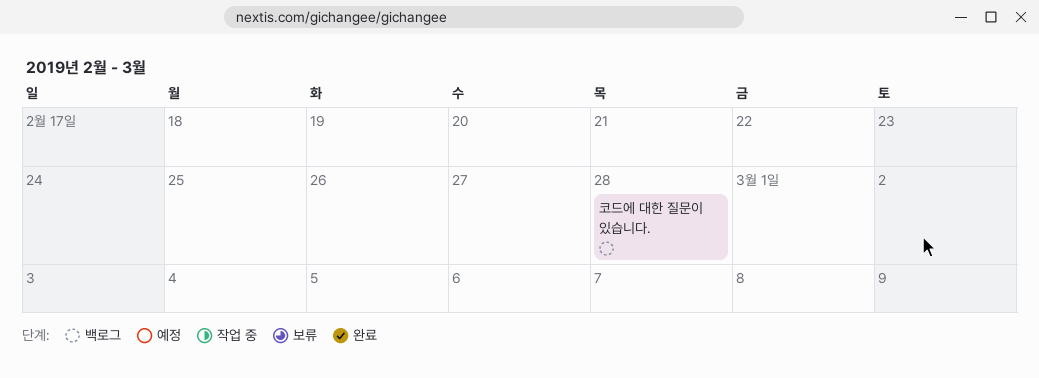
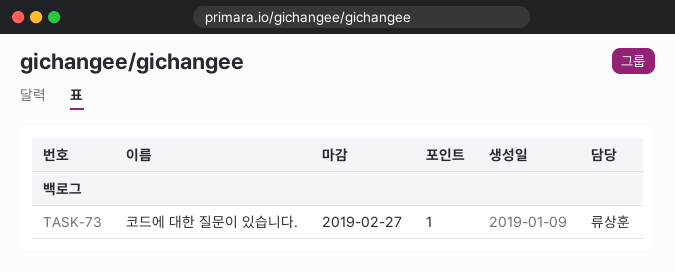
코드에 대한 질문이 있습니다., due: Feb 28 -> Feb 27

